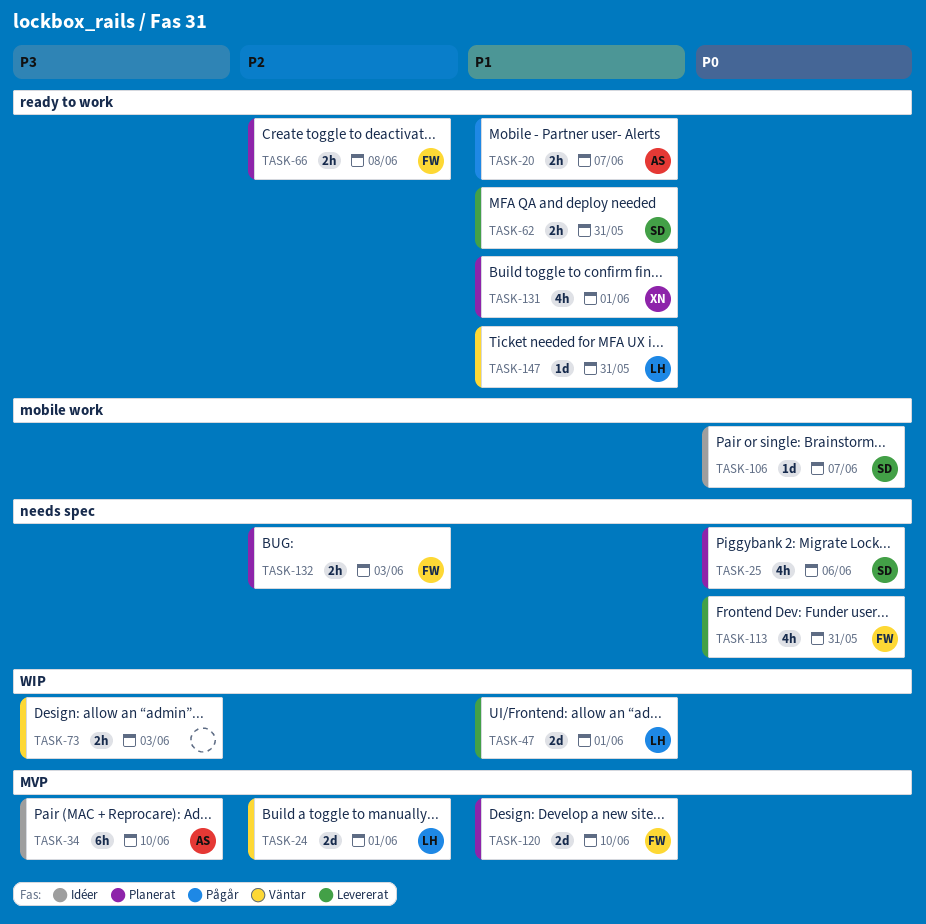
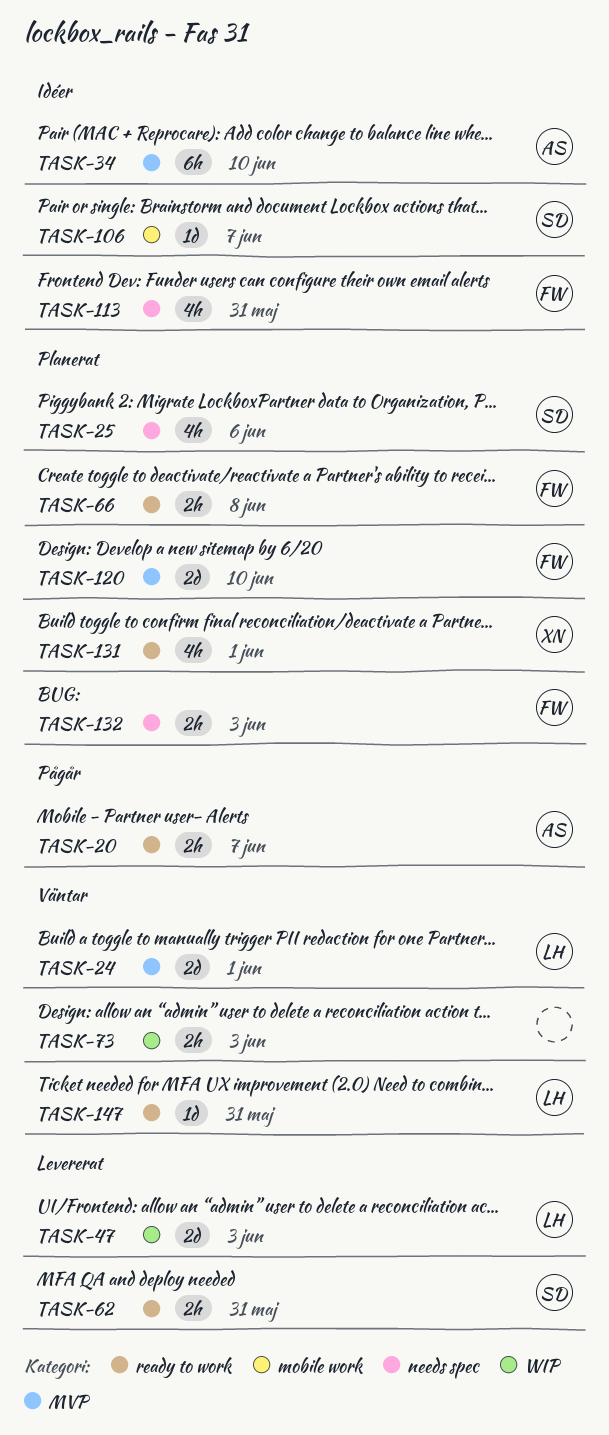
TASK-47, due: Jun 1 -> Jun 3
TASK-113, status: Levererat -> Idéer

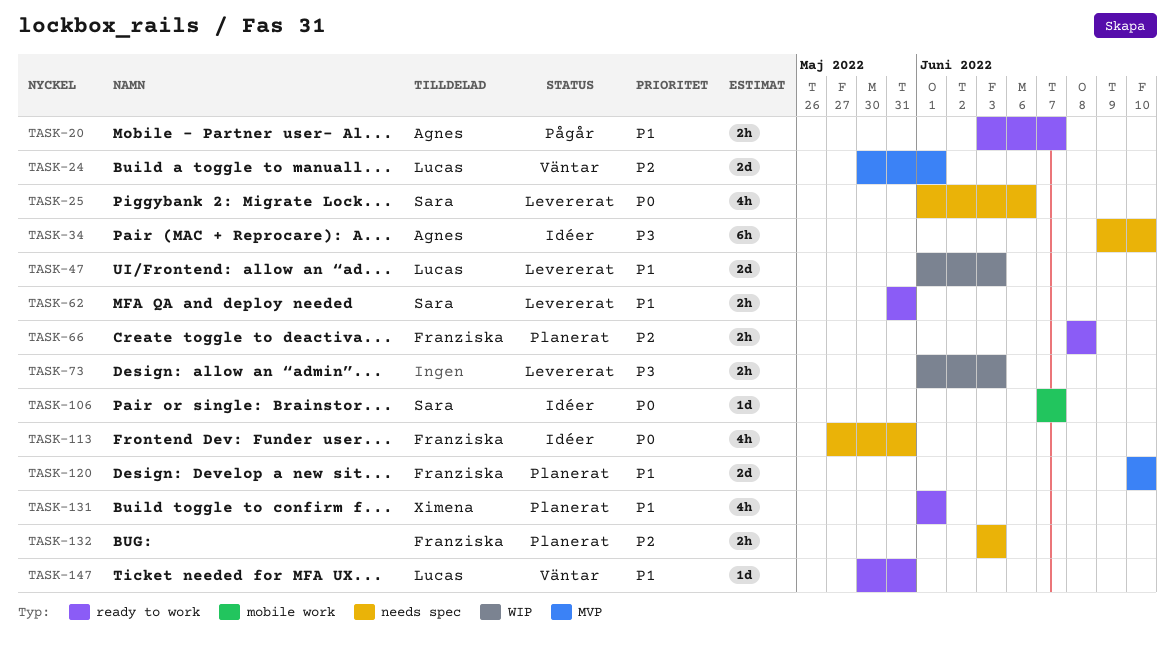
TASK-25, status: Planerat -> Levererat
TASK-34, label: MVP -> needs spec
TASK-73, status: Väntar -> Levererat

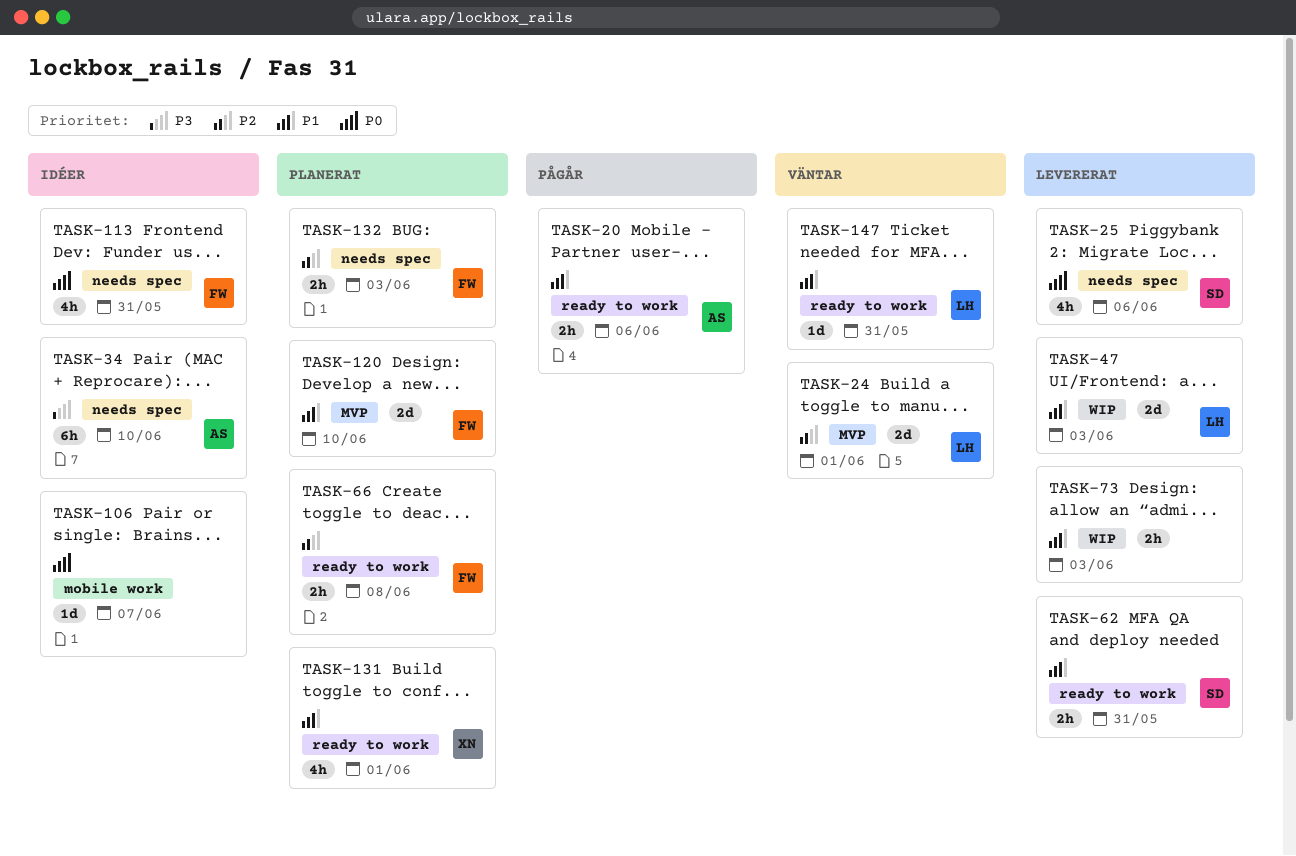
TASK-20, due: Jun 7 -> Jun 6
TASK-73, priority: P3 -> P1
TASK-106, owner: Sara -> none

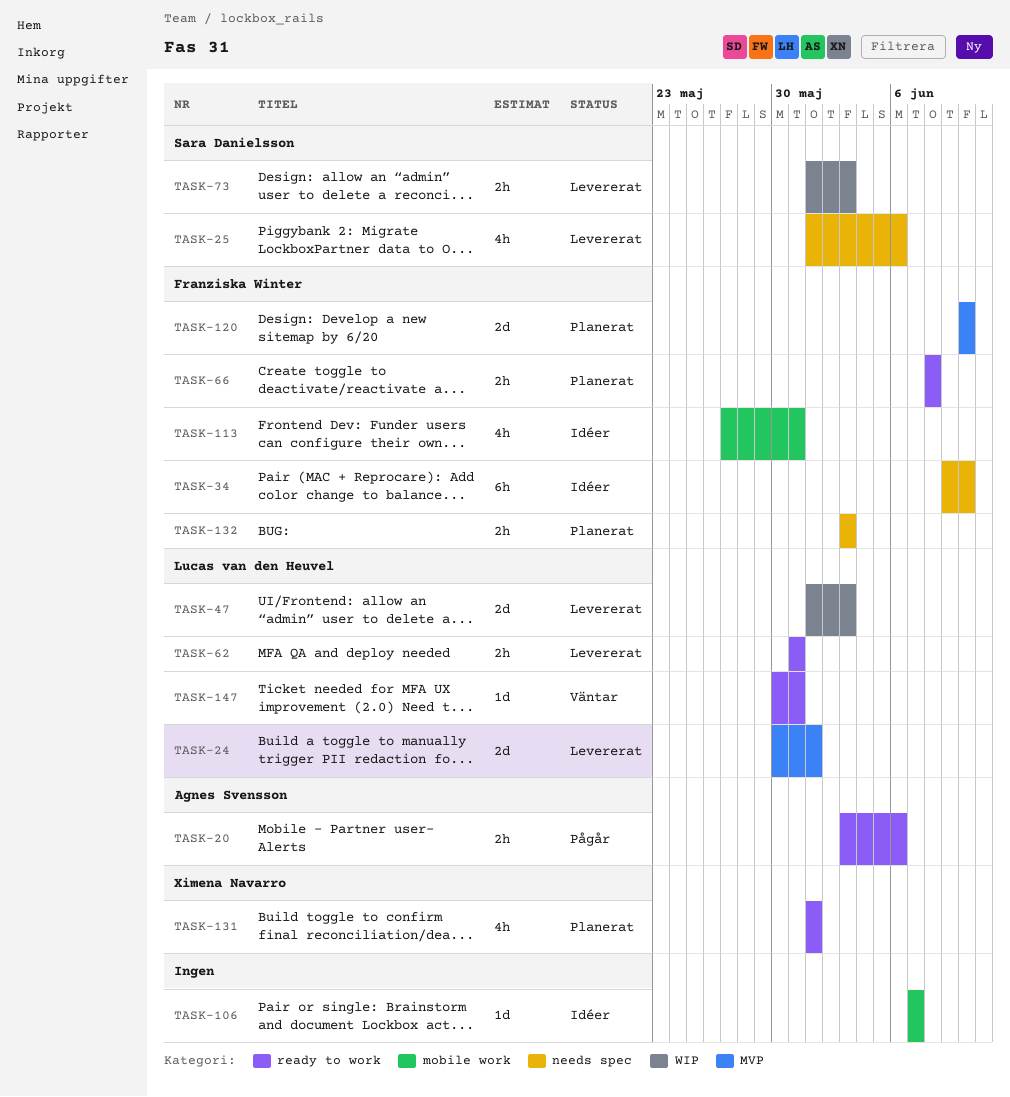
TASK-24, status: Väntar -> Levererat
TASK-34, owner: Agnes Svensson -> Franziska Winter
TASK-62, owner: Sara Danielsson -> Lucas van den Heuvel
TASK-73, owner: none -> Sara Danielsson
TASK-113, label: needs spec -> mobile work

